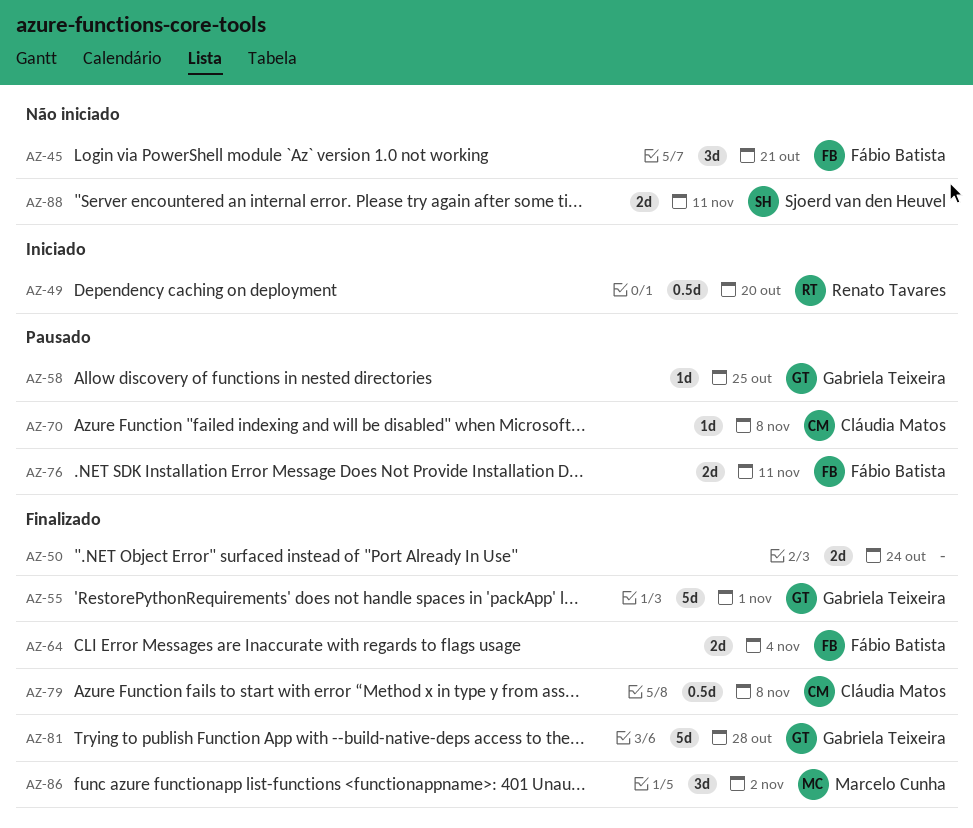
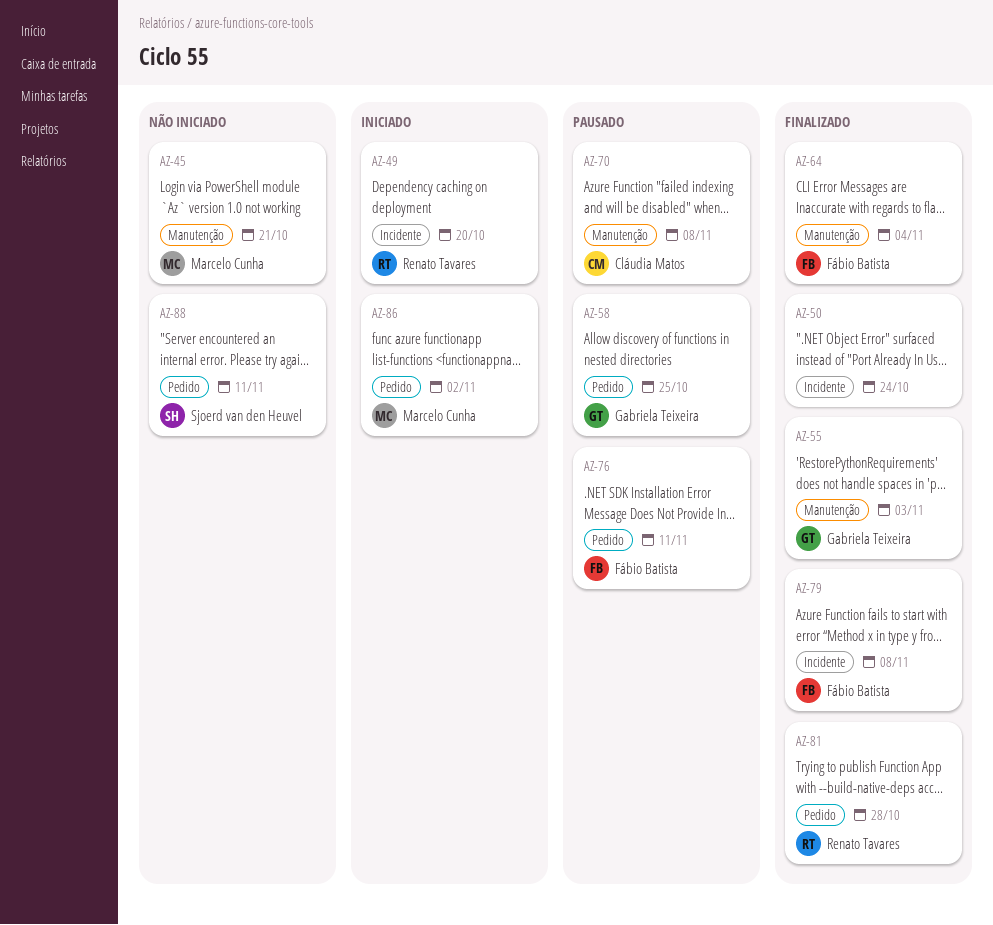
AZ-45, owner: Fábio Batista -> Marcelo Cunha
AZ-55, due: Nov 1 -> Nov 3
AZ-79, owner: Cláudia Matos -> Fábio Batista
AZ-81, owner: Gabriela Teixeira -> Renato Tavares
AZ-86, status: Finalizado -> Iniciado

